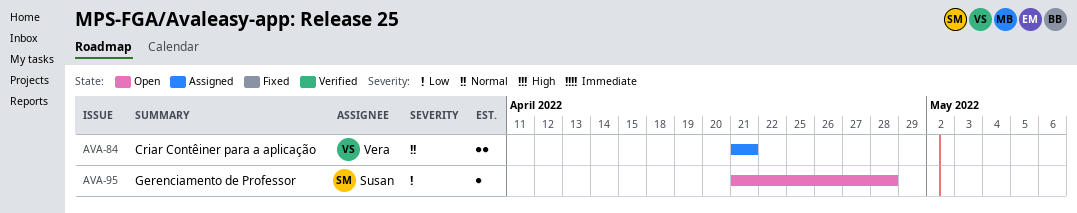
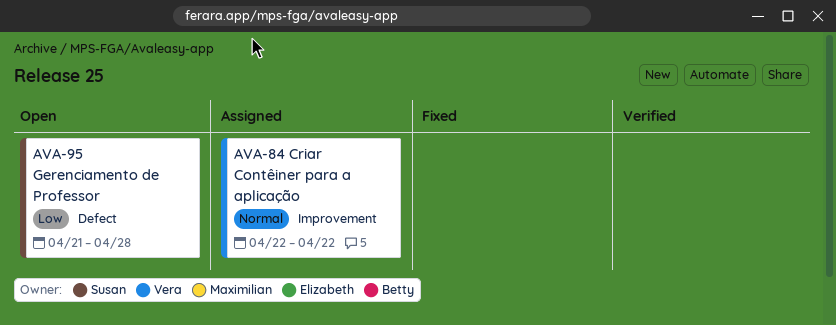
AVA-84, start: Apr 21 -> Apr 22
AVA-84, due: Apr 21 -> Apr 22

